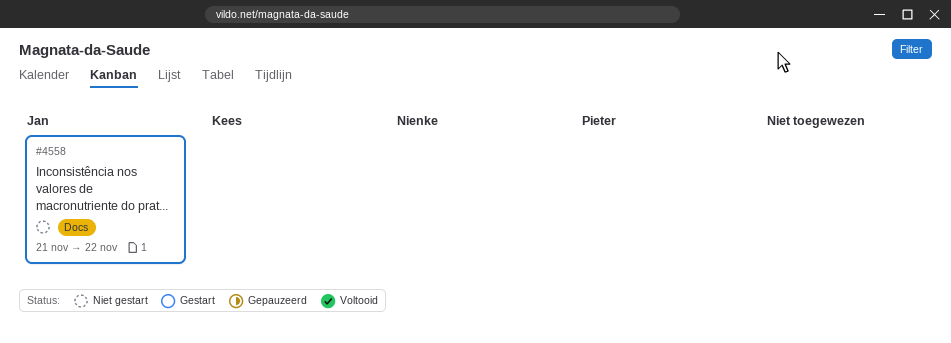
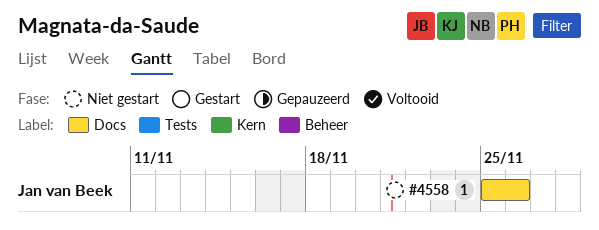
#4558, start: Nov 21 -> Nov 25
#4558, due: Nov 22 -> Nov 26

